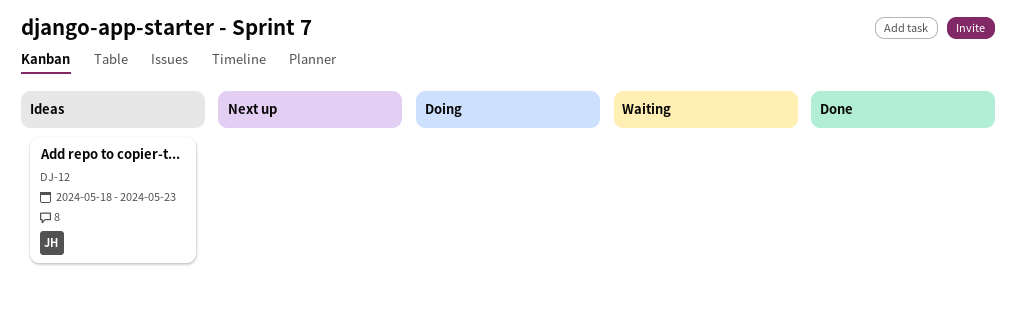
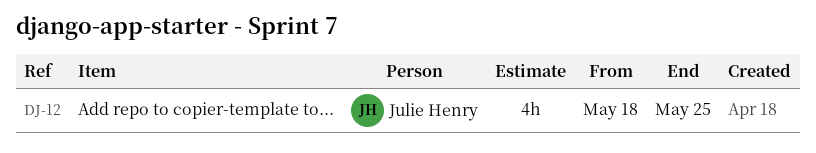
DJ-12, due: May 23 -> May 25

